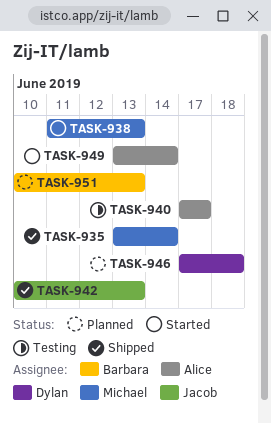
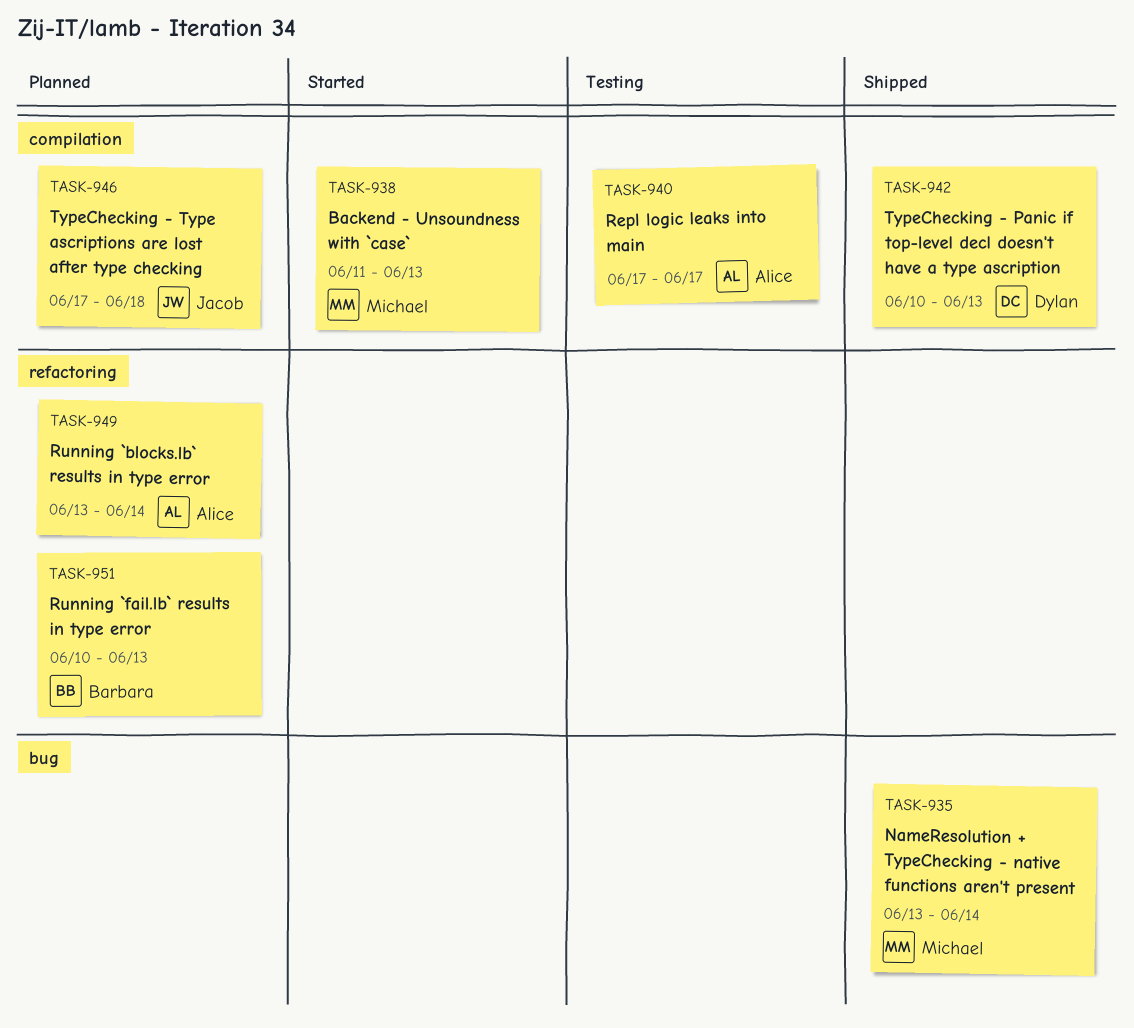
TASK-942, owner: Jacob -> Dylan
TASK-946, owner: Dylan -> Jacob
TASK-949, status: Started -> Planned

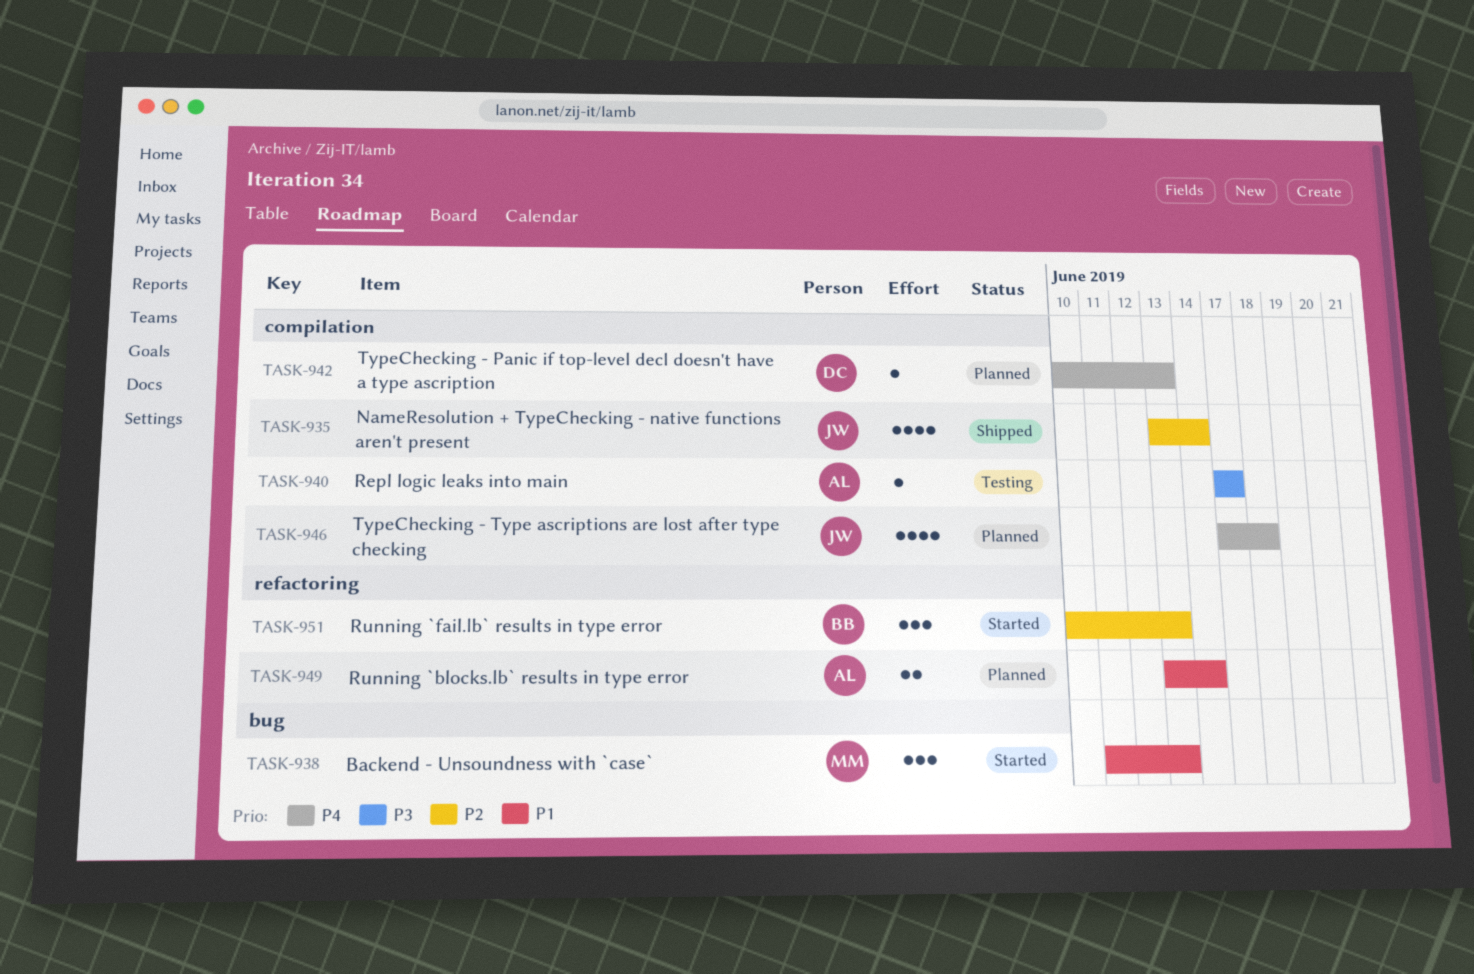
TASK-935, owner: Michael -> Jacob
TASK-935, label: bug -> compilation
TASK-938, label: compilation -> bug
TASK-942, status: Shipped -> Planned
TASK-951, status: Planned -> Started

